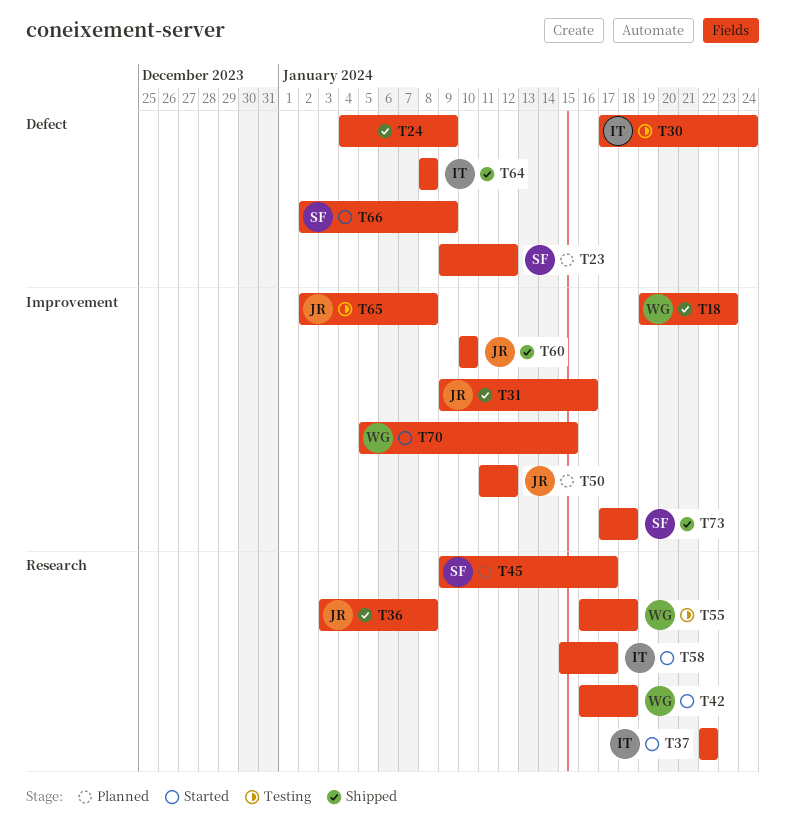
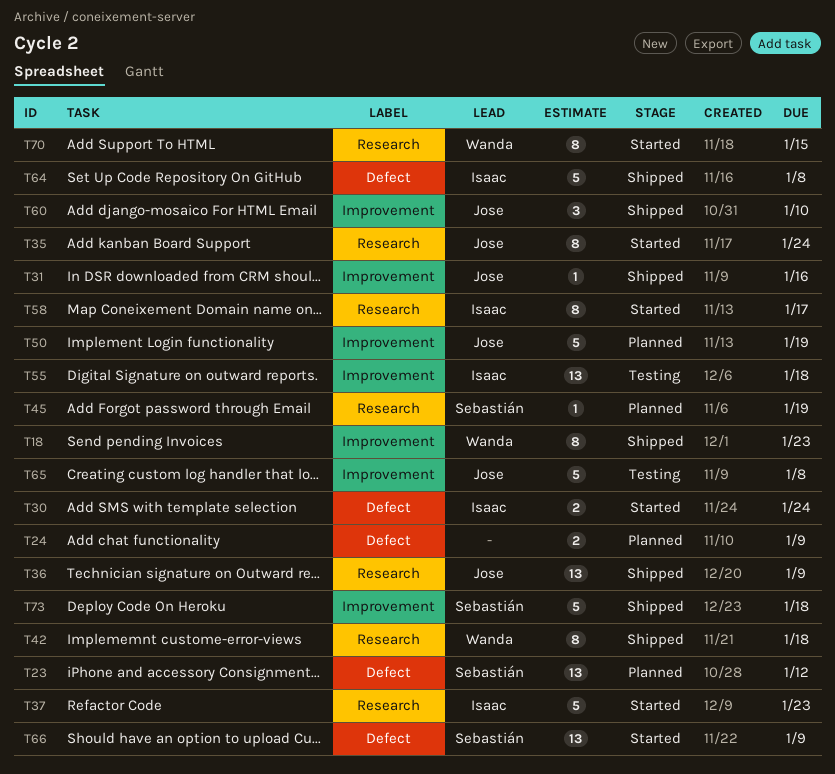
T24, status: Shipped -> Planned
T30, status: Testing -> Started
T35: none -> present
T36, due: Jan 8 -> Jan 9
T37, due: Jan 22 -> Jan 23
T42, status: Started -> Shipped
T45, due: Jan 17 -> Jan 19
T50, due: Jan 12 -> Jan 19
T55, owner: Wanda -> Isaac
T55, label: Research -> Improvement
T70, label: Improvement -> Research

